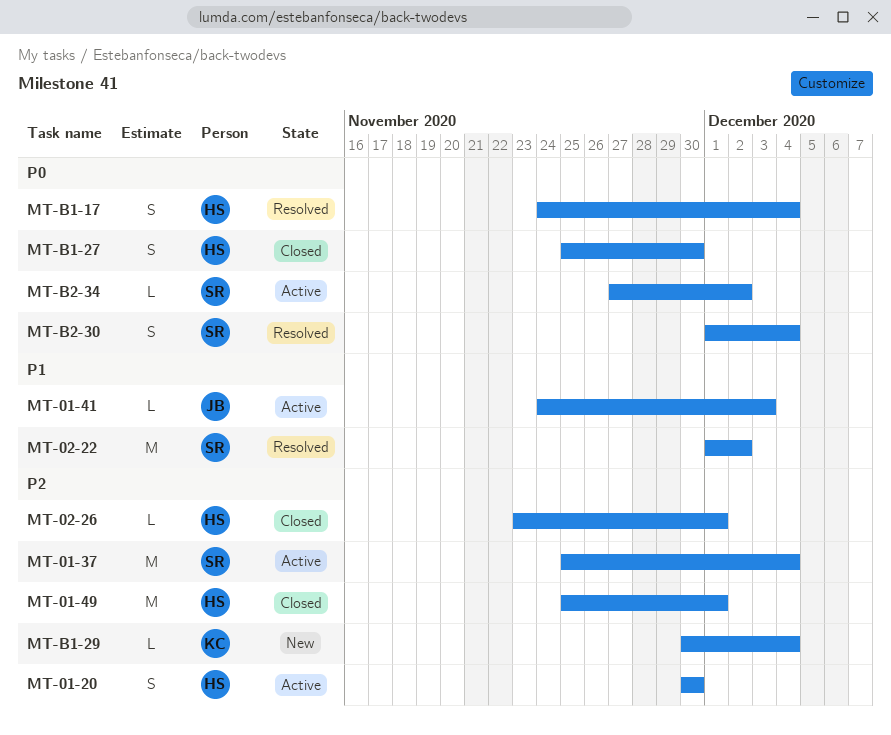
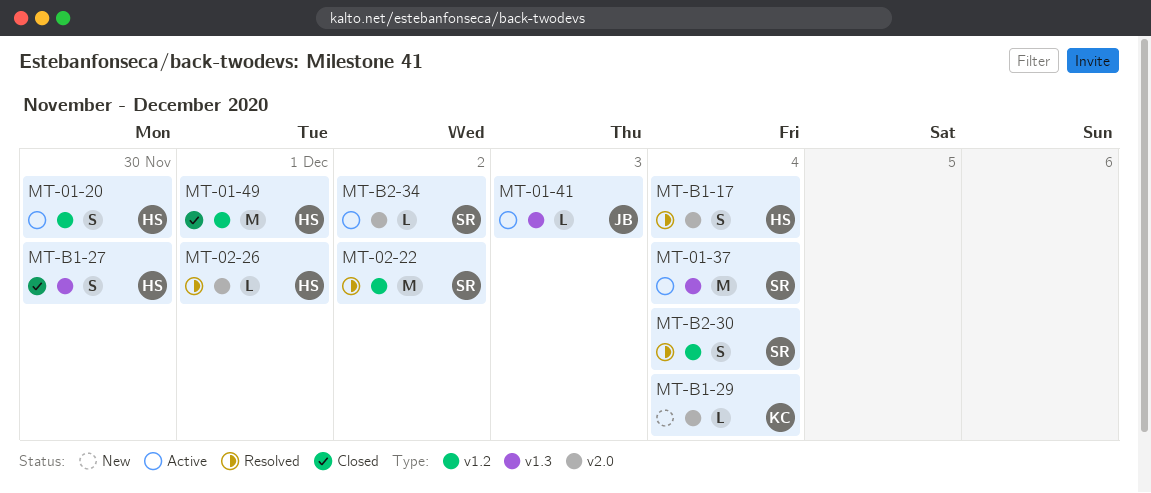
MT-02-26, status: Closed -> Resolved

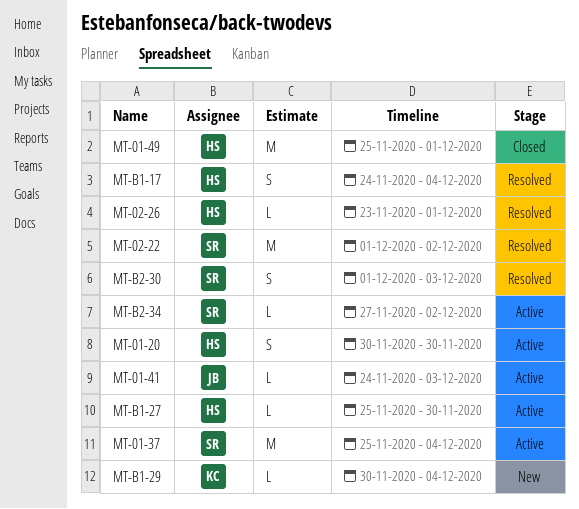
MT-B1-27, status: Closed -> Active
MT-B1-27, estimate: S -> L
MT-B2-30, due: Dec 4 -> Dec 3

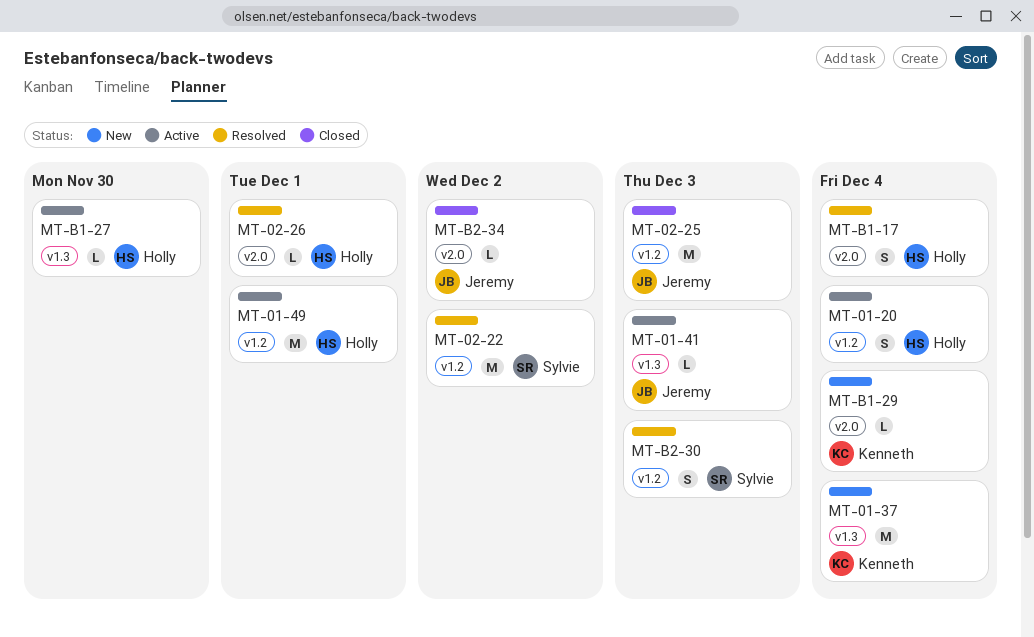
MT-01-20, due: Nov 30 -> Dec 4
MT-01-37, status: Active -> New
MT-01-37, owner: Sylvie -> Kenneth
MT-01-49, status: Closed -> Active
MT-02-25: none -> present
MT-B2-34, status: Active -> Closed
MT-B2-34, owner: Sylvie -> Jeremy

